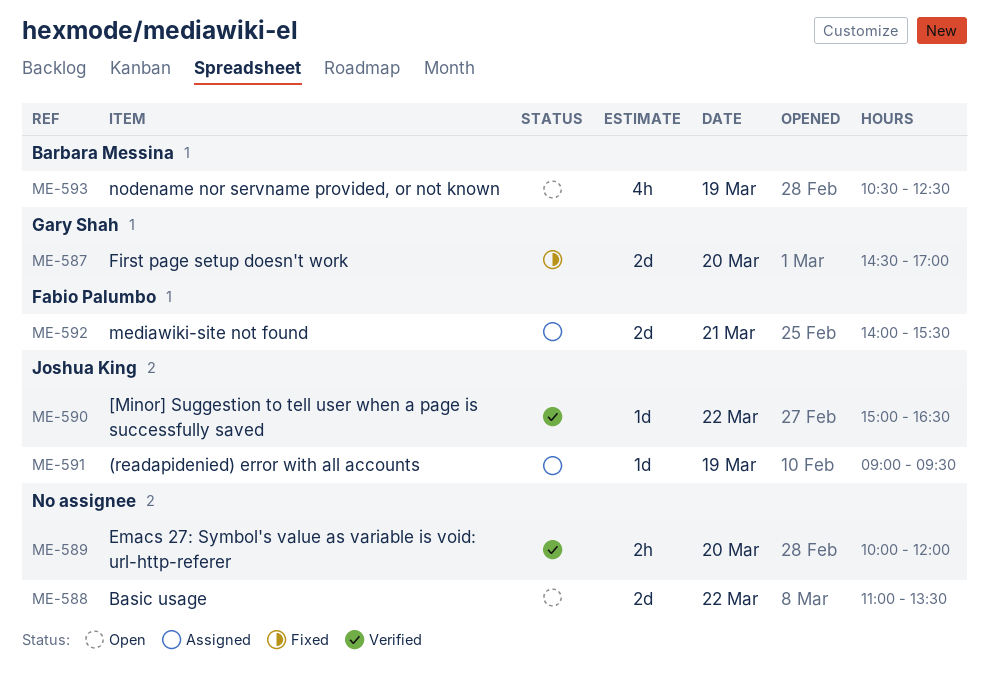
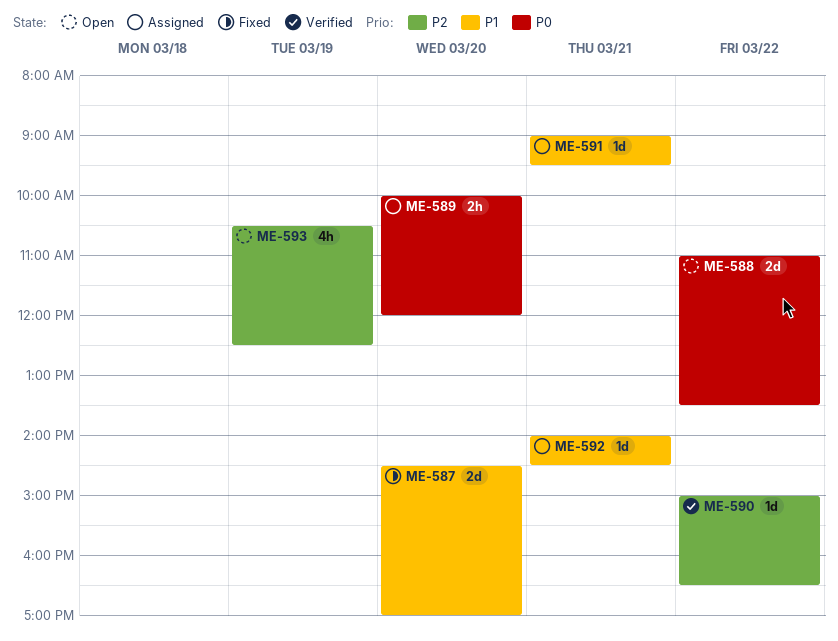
ME-589, status: Verified -> Assigned
ME-591, day: Mar 19 -> Mar 21
ME-592, estimate: 2d -> 1d
ME-592, ends: 15:30 -> 14:30

